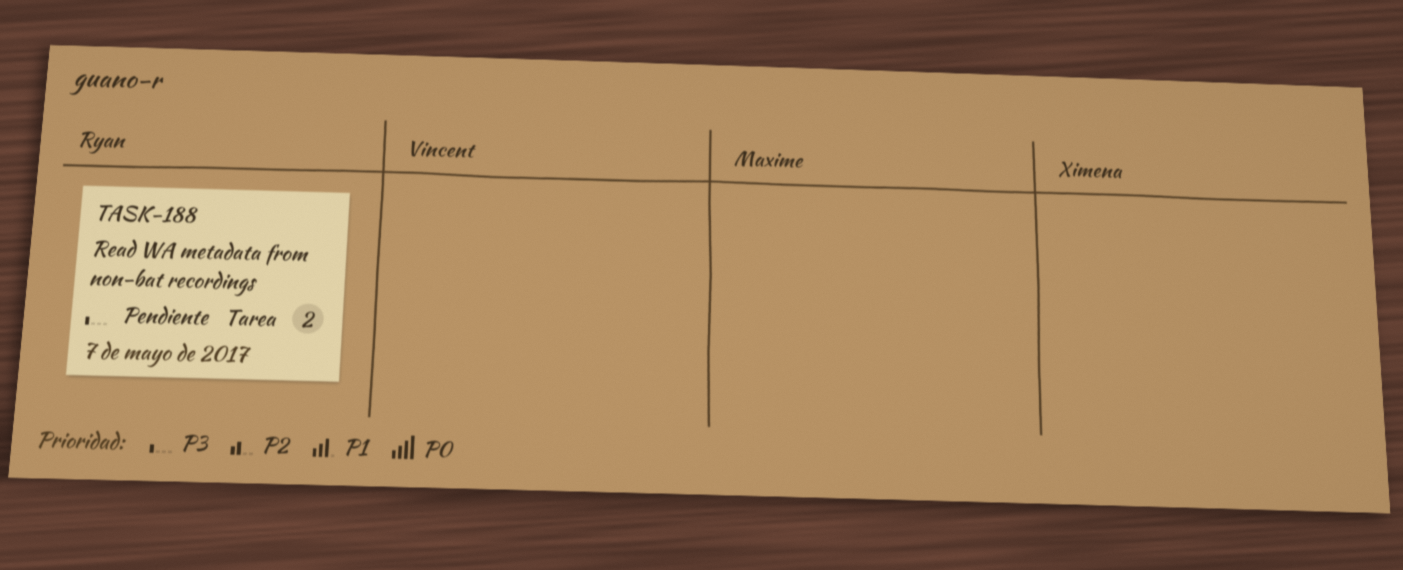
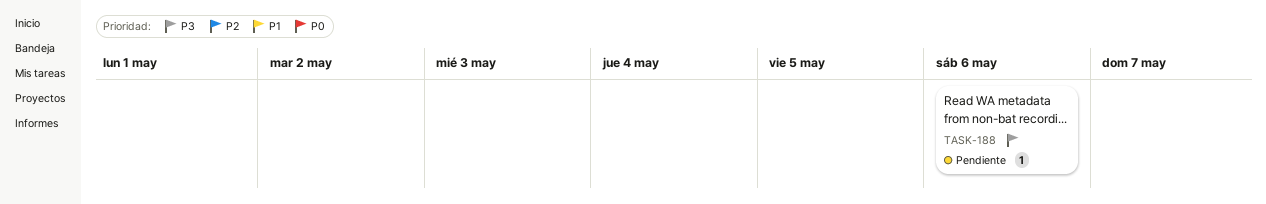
TASK-188, estimate: 2 -> 1
TASK-188, due: May 7 -> May 6

